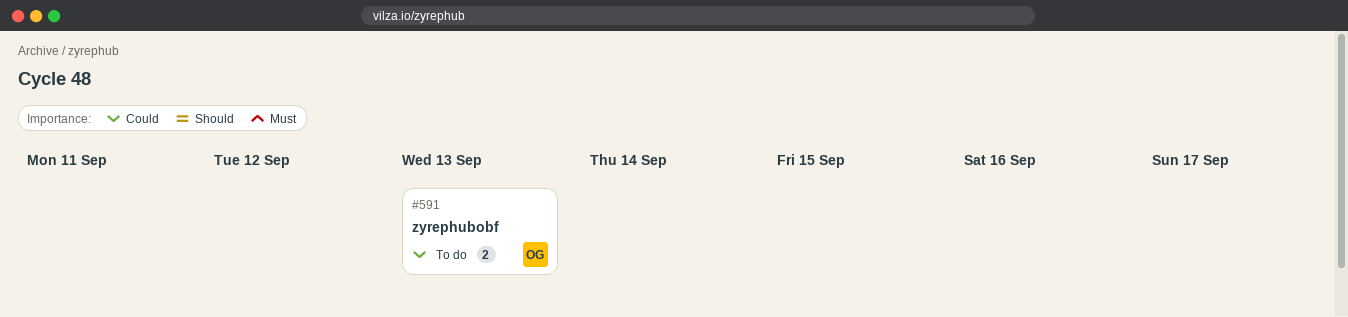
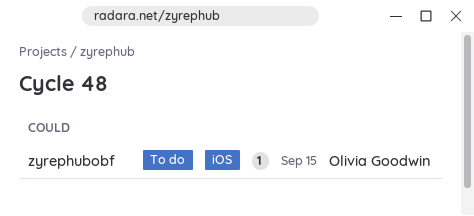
zyrephubobf, estimate: 2 -> 1
zyrephubobf, due: Sep 13 -> Sep 15

